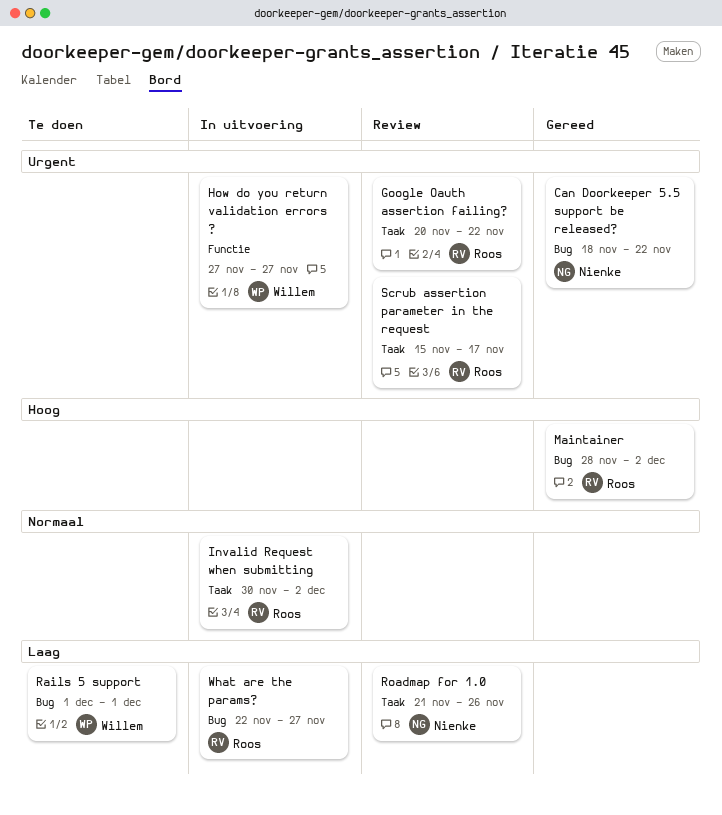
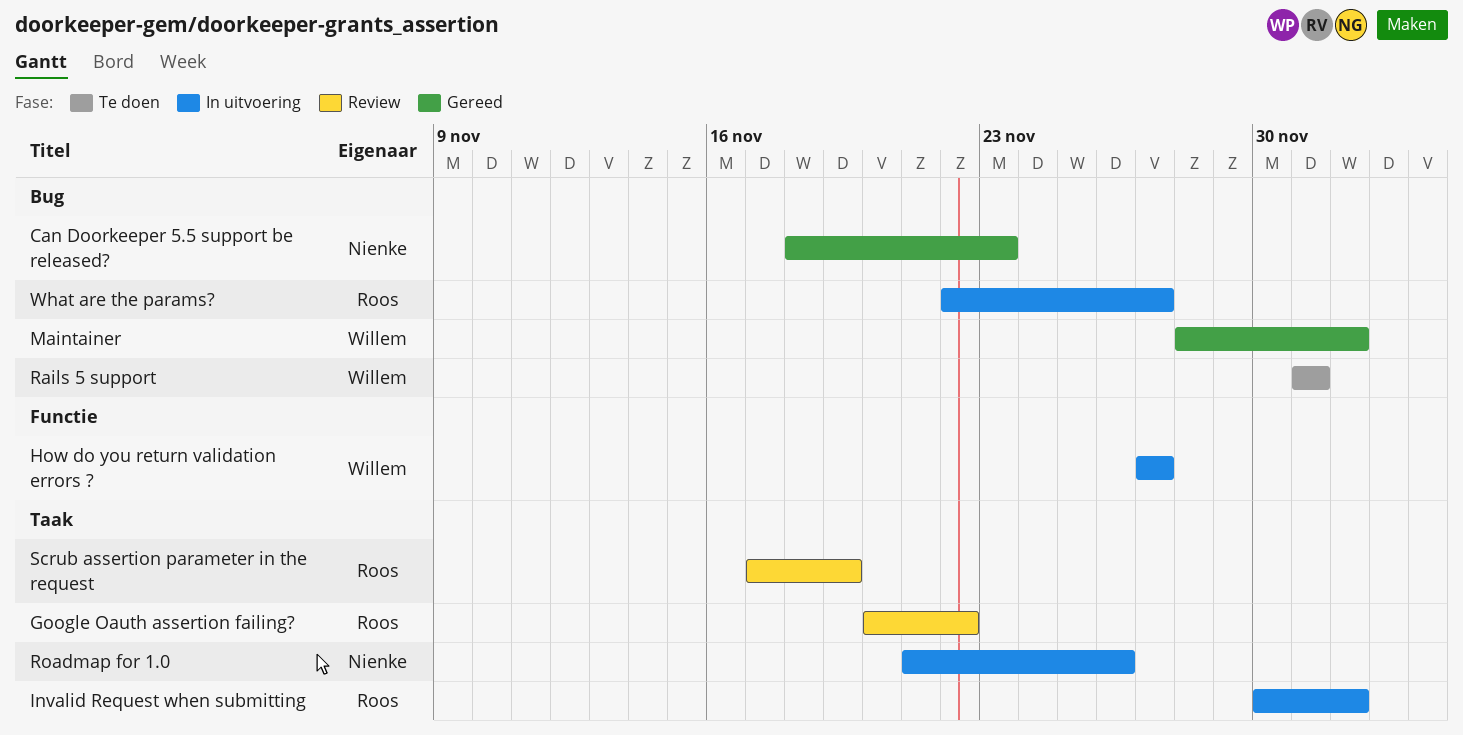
Can Doorkeeper 5.5 support be released?, due: Nov 22 -> Nov 23
Maintainer, owner: Roos -> Willem
Roadmap for 1.0, status: Review -> In uitvoering
Scrub assertion parameter in the request, start: Nov 15 -> Nov 17
Scrub assertion parameter in the request, due: Nov 17 -> Nov 19

